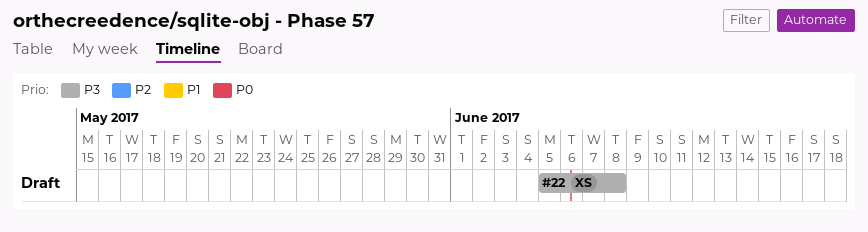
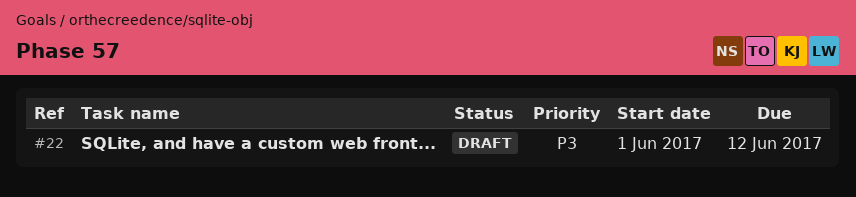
#22, start: Jun 5 -> Jun 1
#22, due: Jun 8 -> Jun 12

